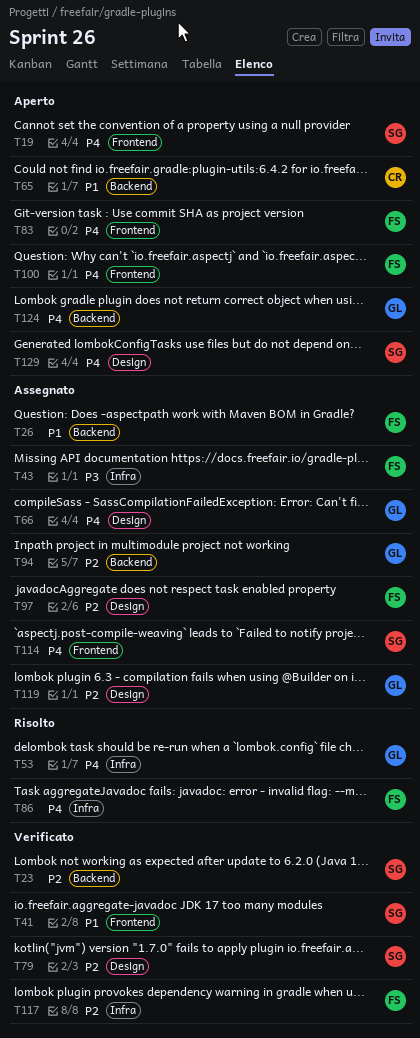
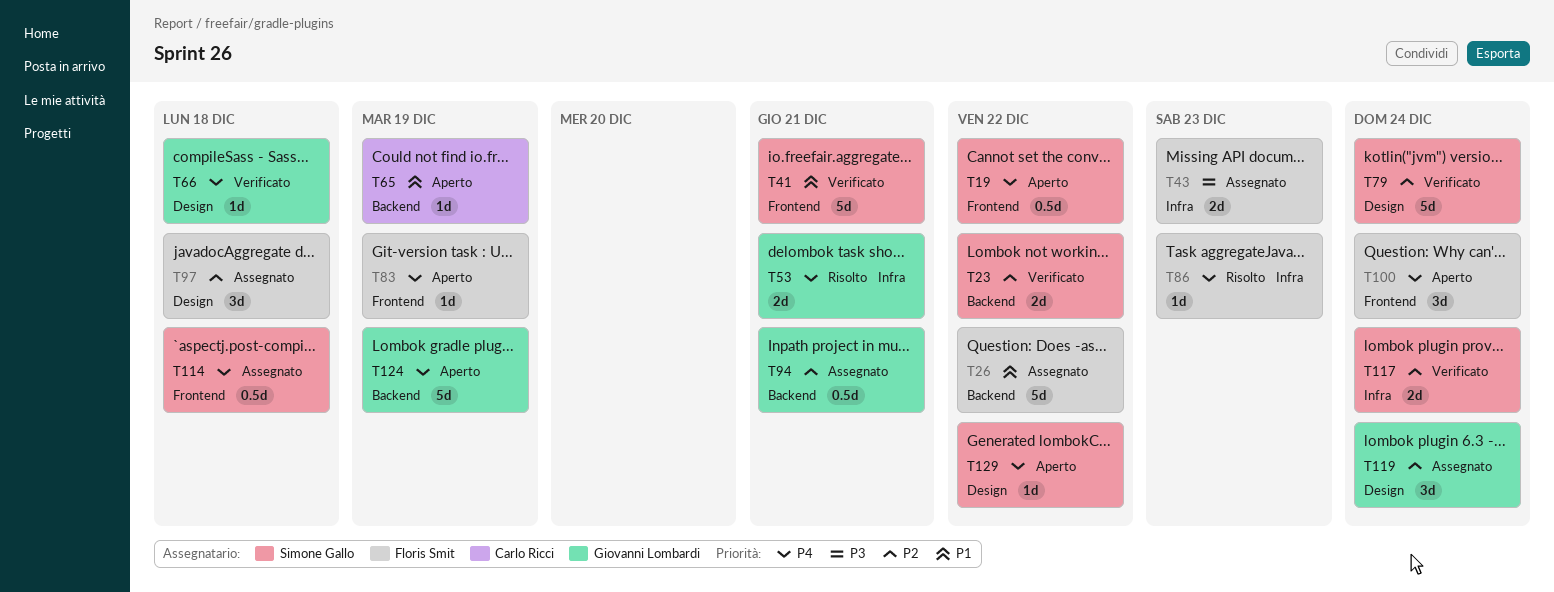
T66, status: Assegnato -> Verificato
T117, owner: Floris Smit -> Simone Gallo

